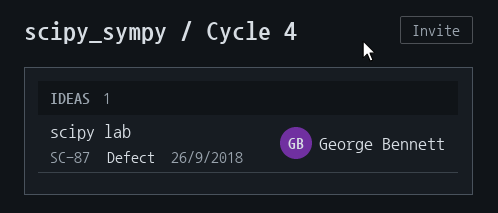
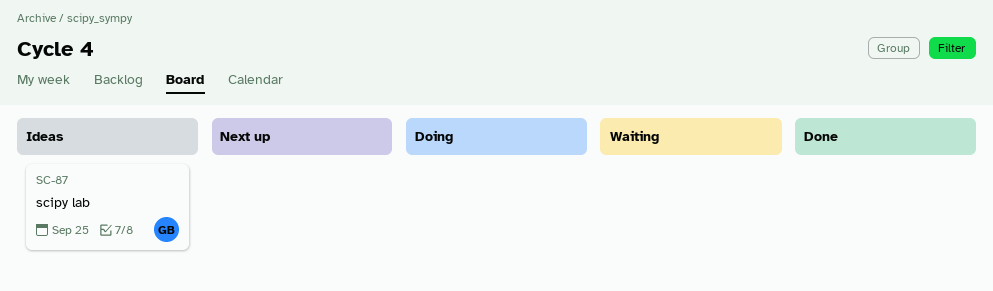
SC-87, due: Sep 26 -> Sep 25

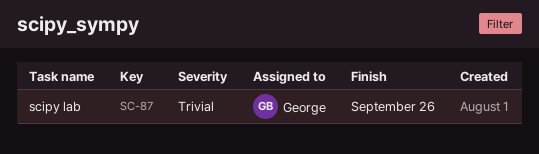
SC-87, due: Sep 25 -> Sep 26

